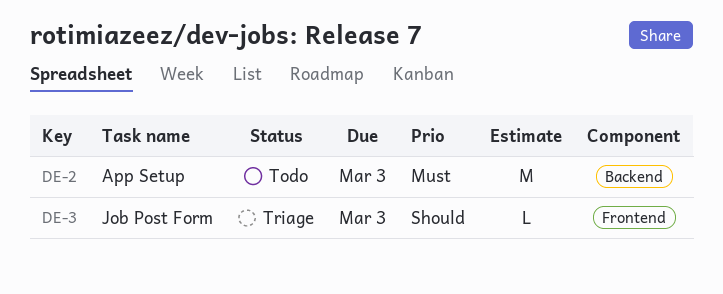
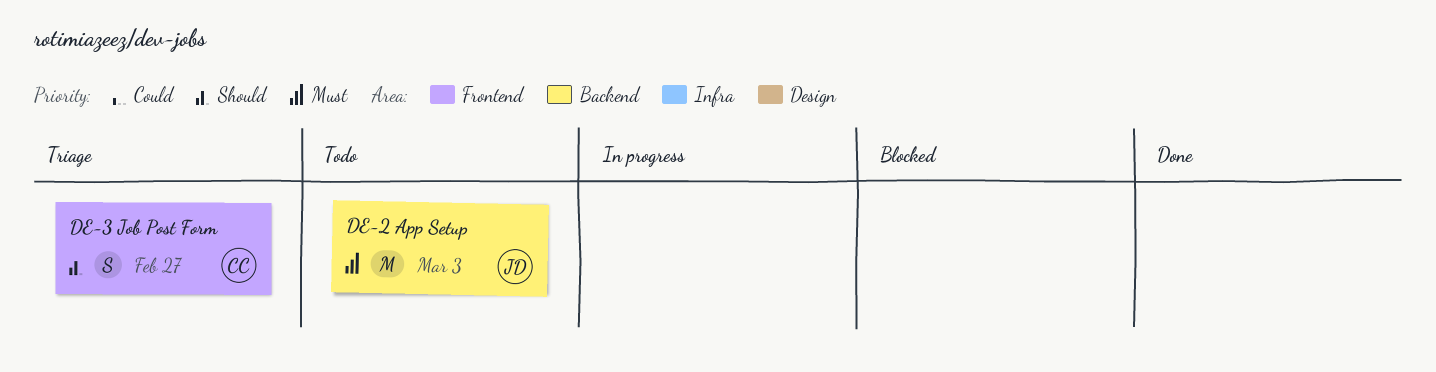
DE-3, estimate: L -> S
DE-3, due: Mar 3 -> Feb 27

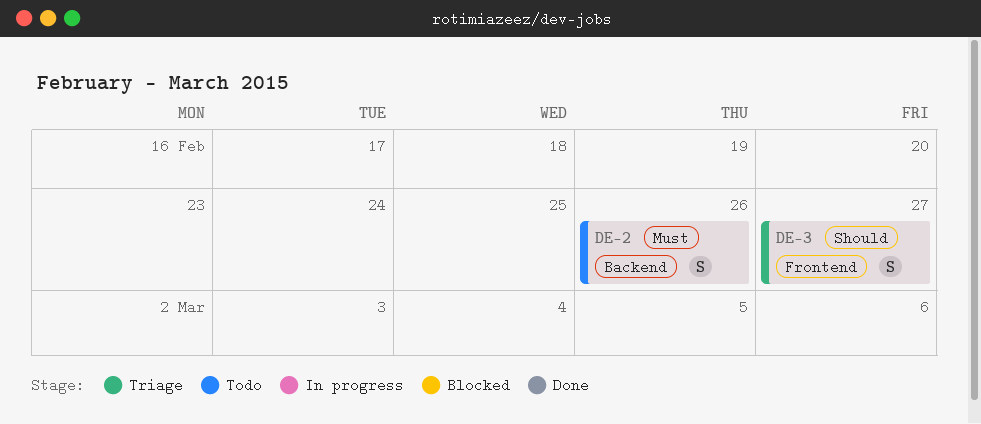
DE-2, estimate: M -> S
DE-2, due: Mar 3 -> Feb 26

